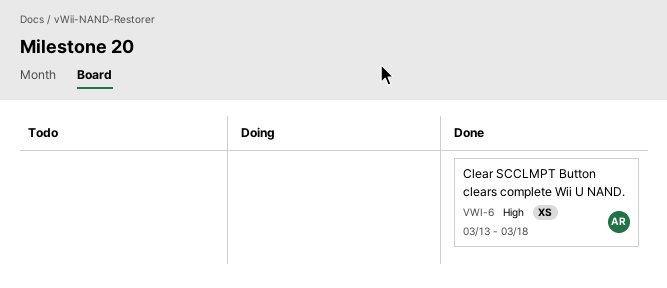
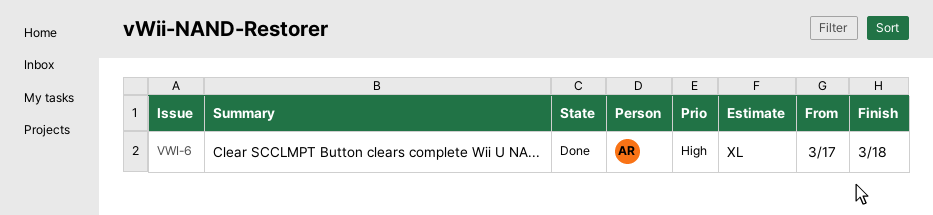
VWI-6, estimate: XS -> XL
VWI-6, start: Mar 13 -> Mar 17

